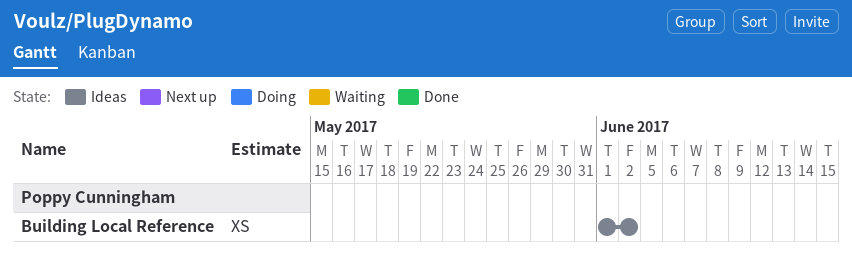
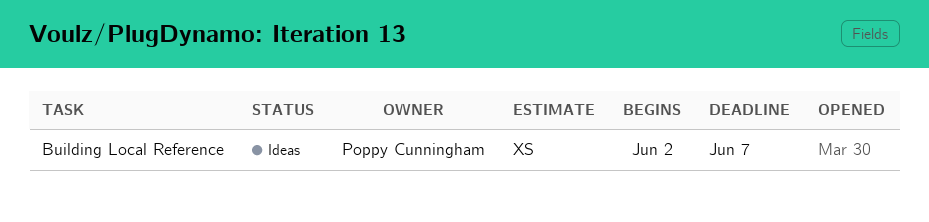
Building Local Reference, start: Jun 1 -> Jun 2
Building Local Reference, due: Jun 2 -> Jun 7

